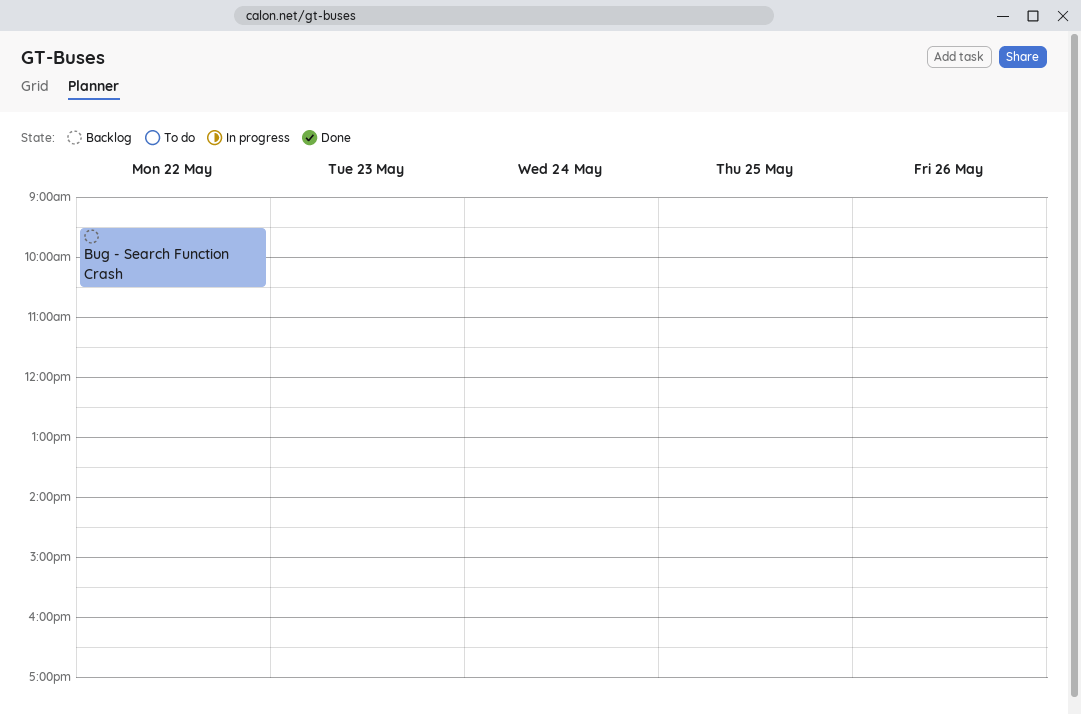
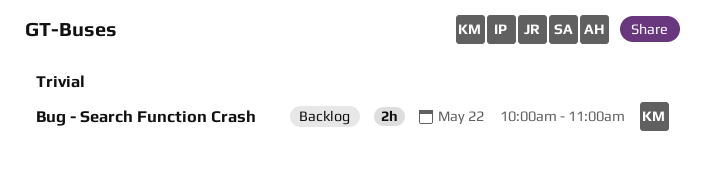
Bug - Search Function Crash, begins: 09:30 -> 10:00
Bug - Search Function Crash, ends: 10:30 -> 11:00

